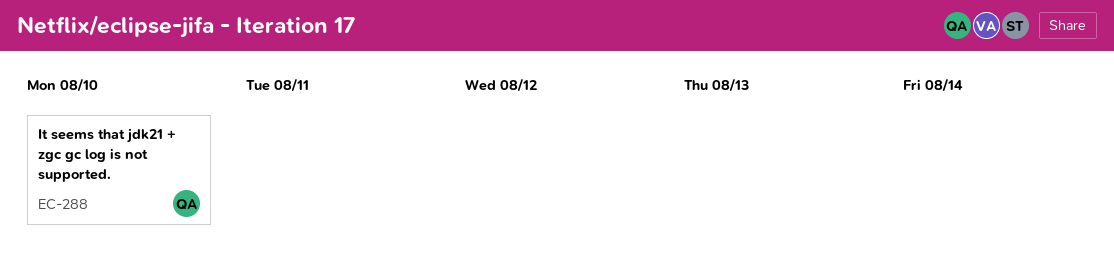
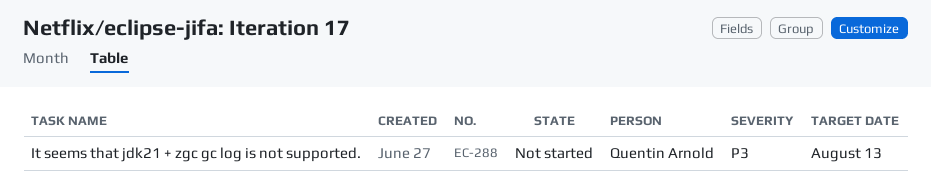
EC-288, due: Aug 10 -> Aug 13

